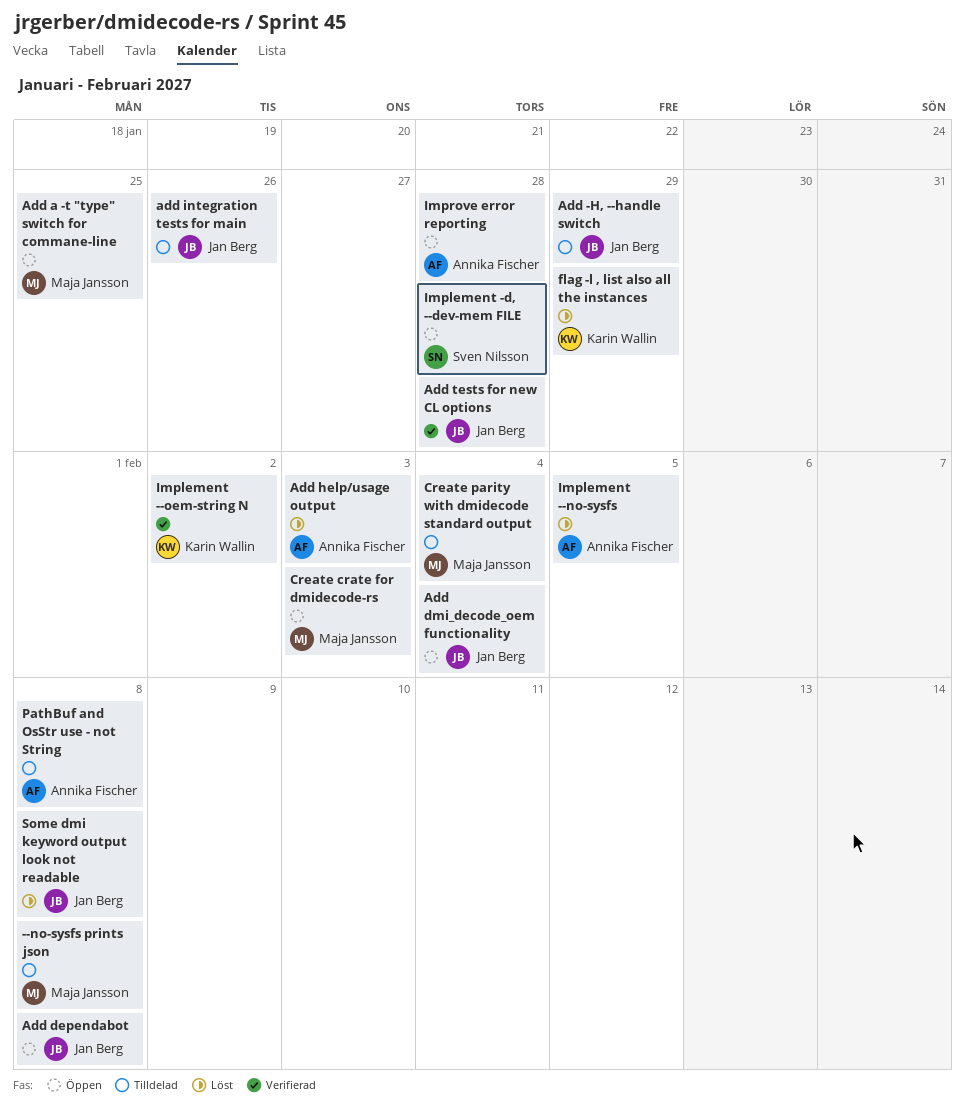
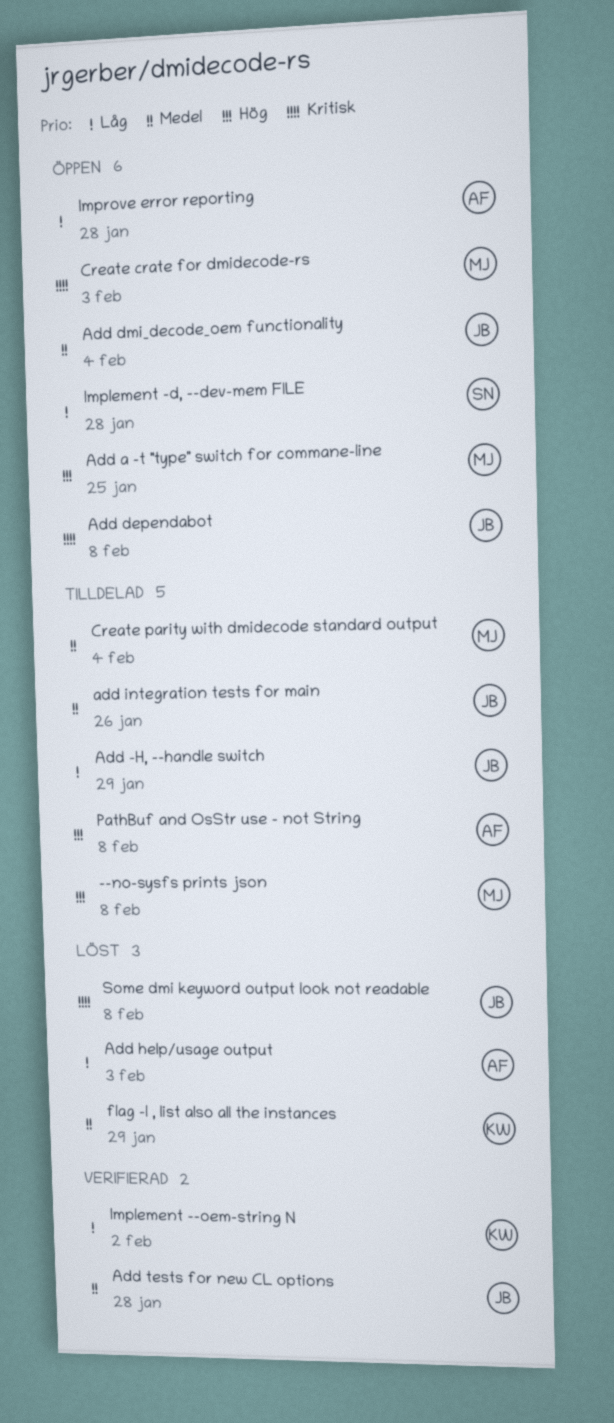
Implement --no-sysfs: present -> none

